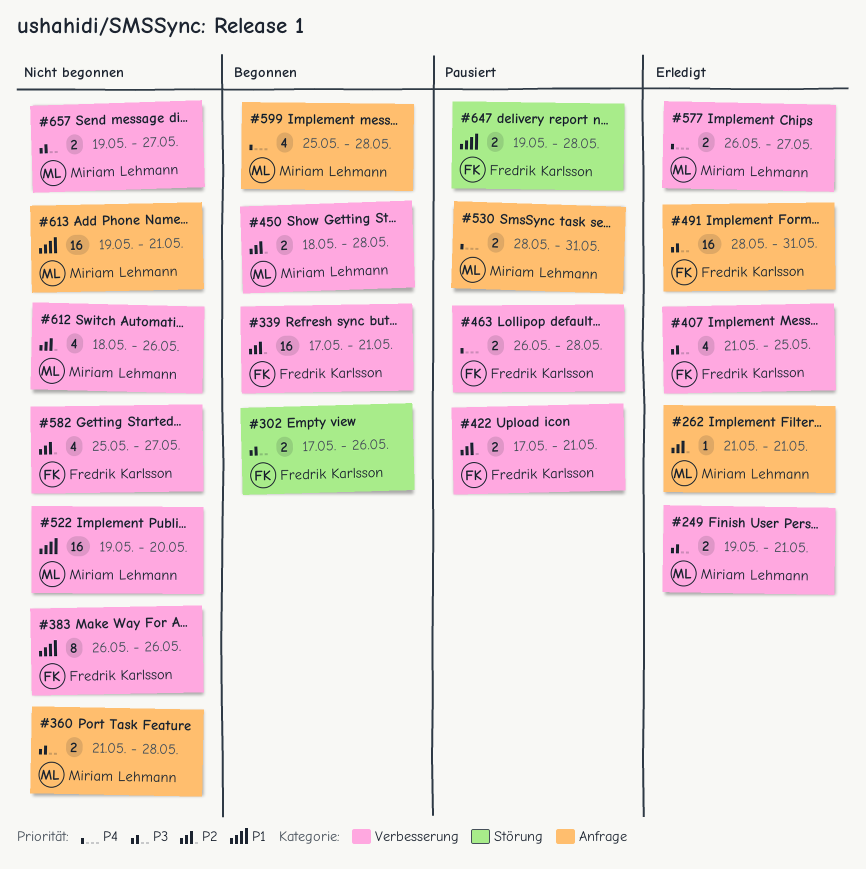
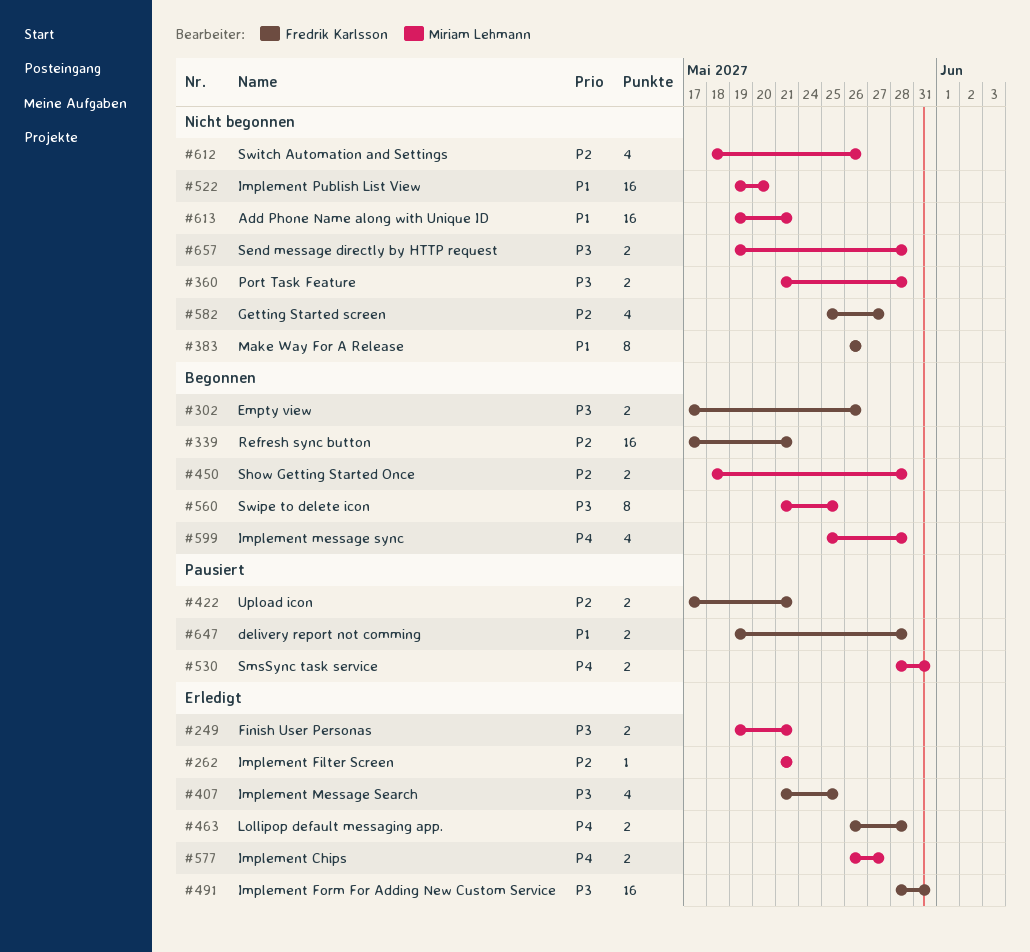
#463, status: Pausiert -> Erledigt
#560: none -> present
#657, due: May 27 -> May 28

